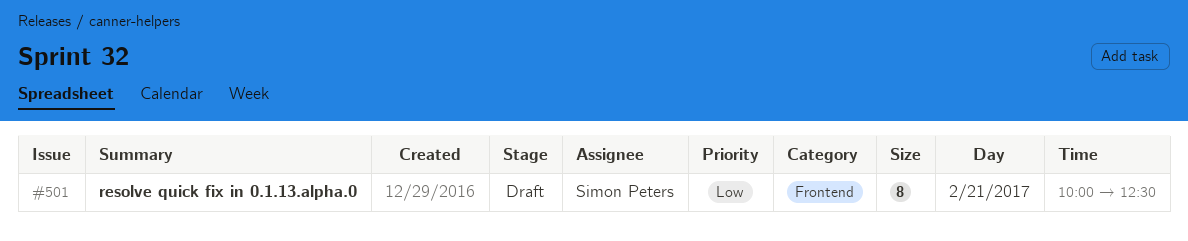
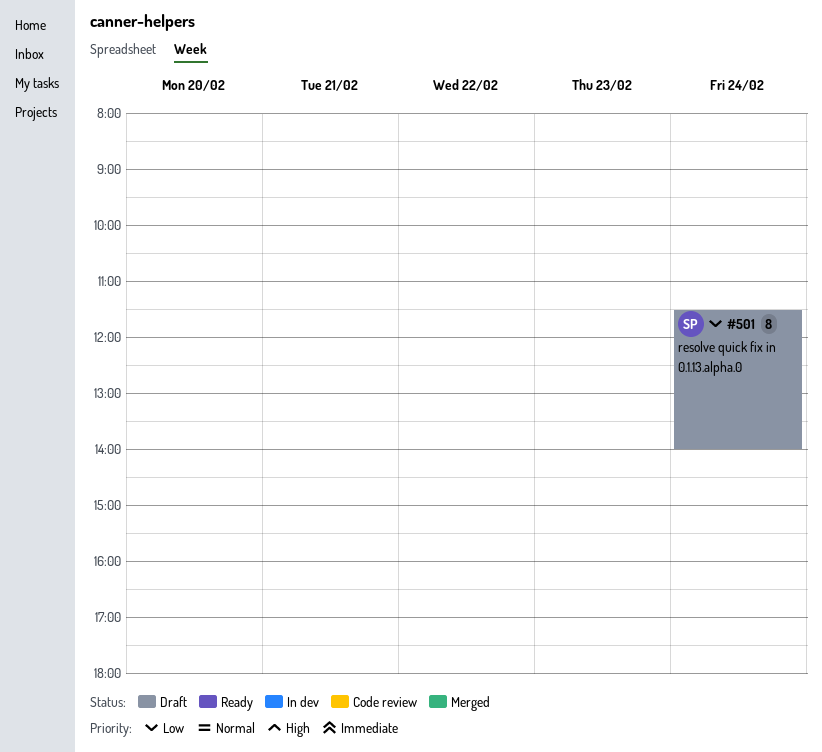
#501, day: Feb 21 -> Feb 24
#501, begins: 10:00 -> 11:30
#501, ends: 12:30 -> 14:00

